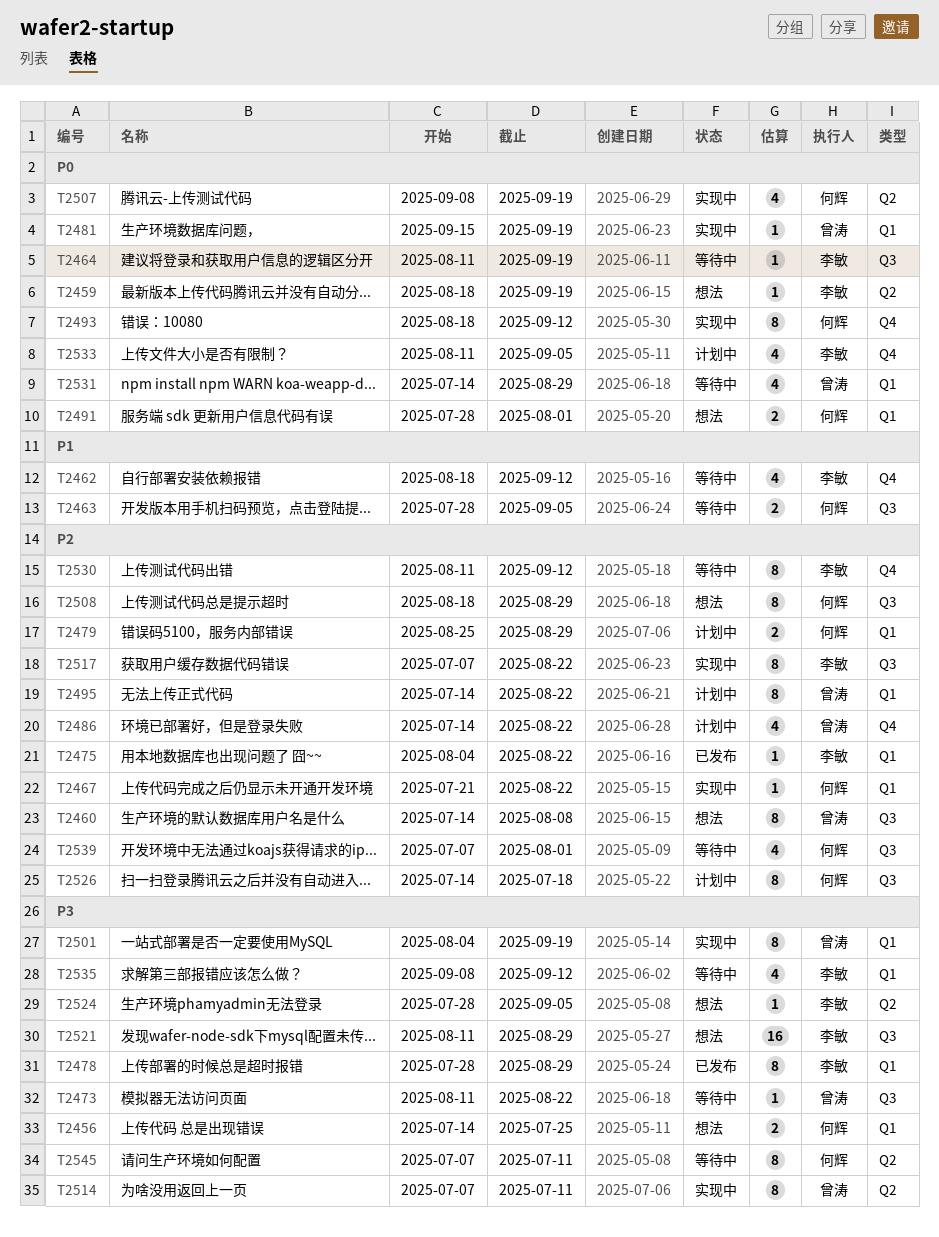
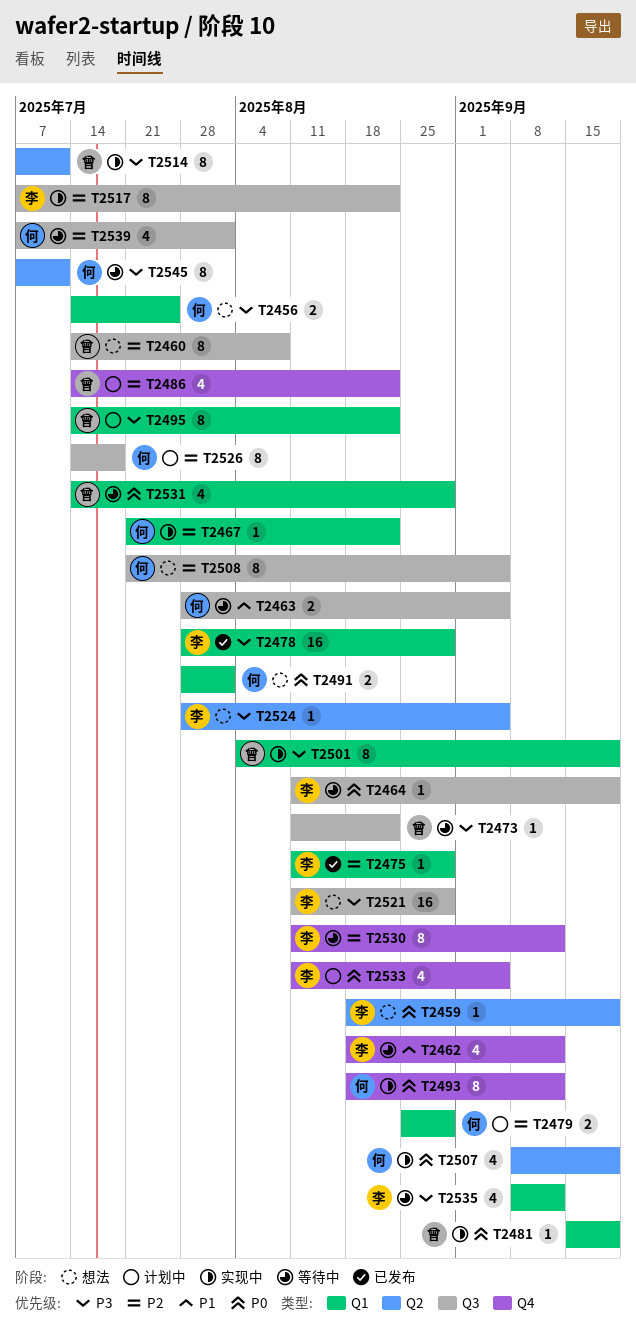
T2475, start: Aug 4 -> Aug 11
T2475, due: Aug 22 -> Aug 29
T2478, estimate: 8 -> 16
T2495, priority: P2 -> P3
T2508, start: Aug 18 -> Jul 21
T2508, due: Aug 29 -> Sep 5

